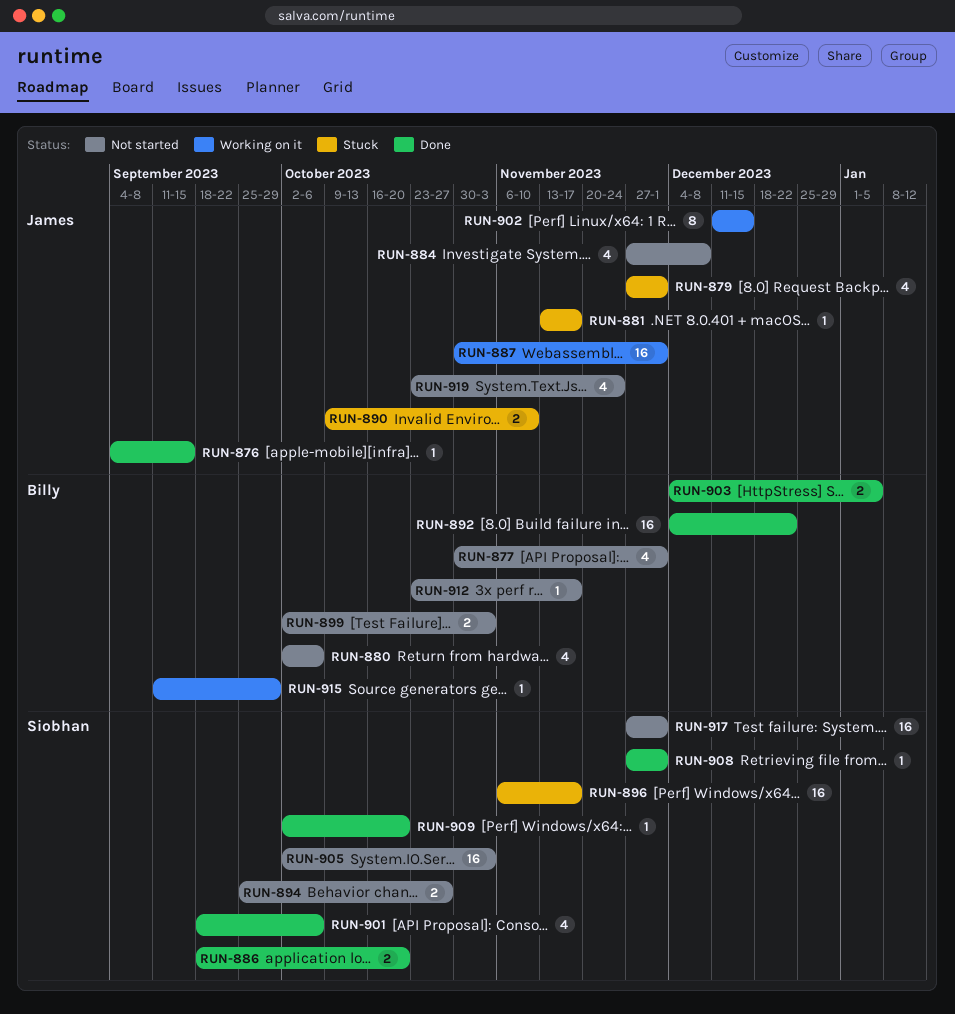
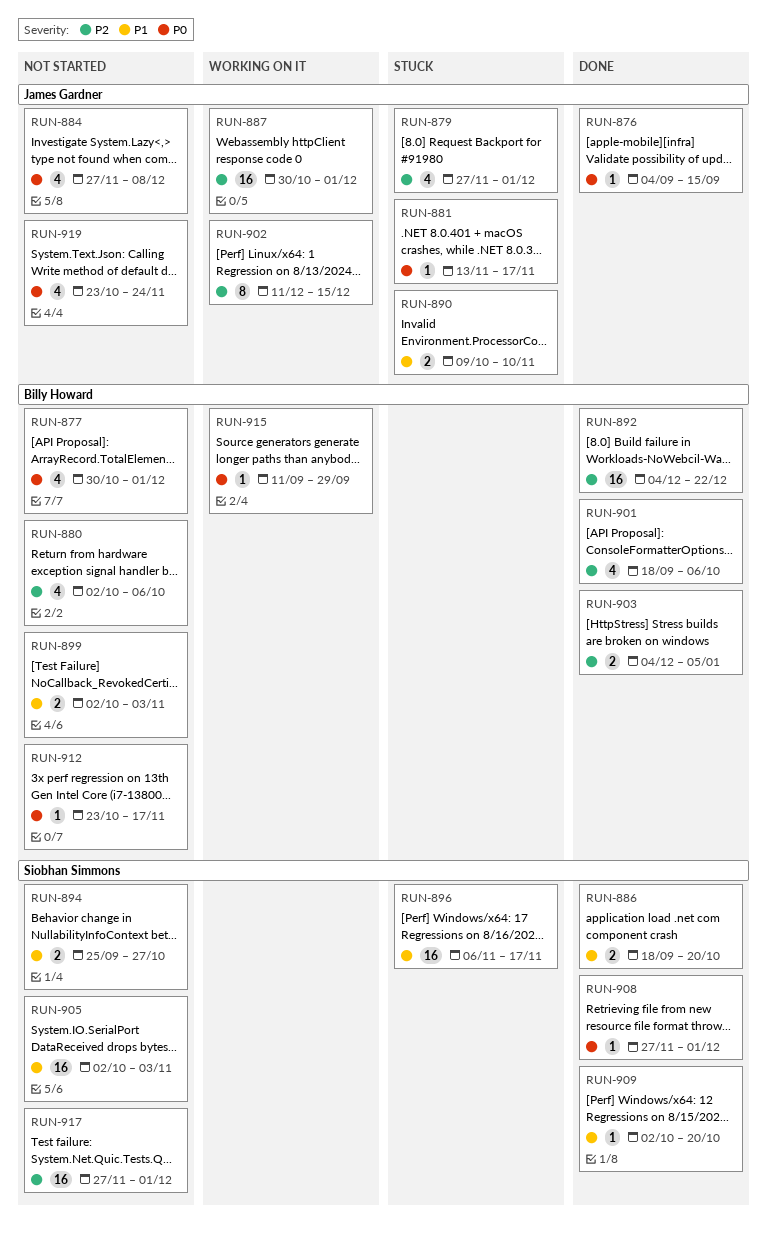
RUN-901, owner: Siobhan Simmons -> Billy Howard

